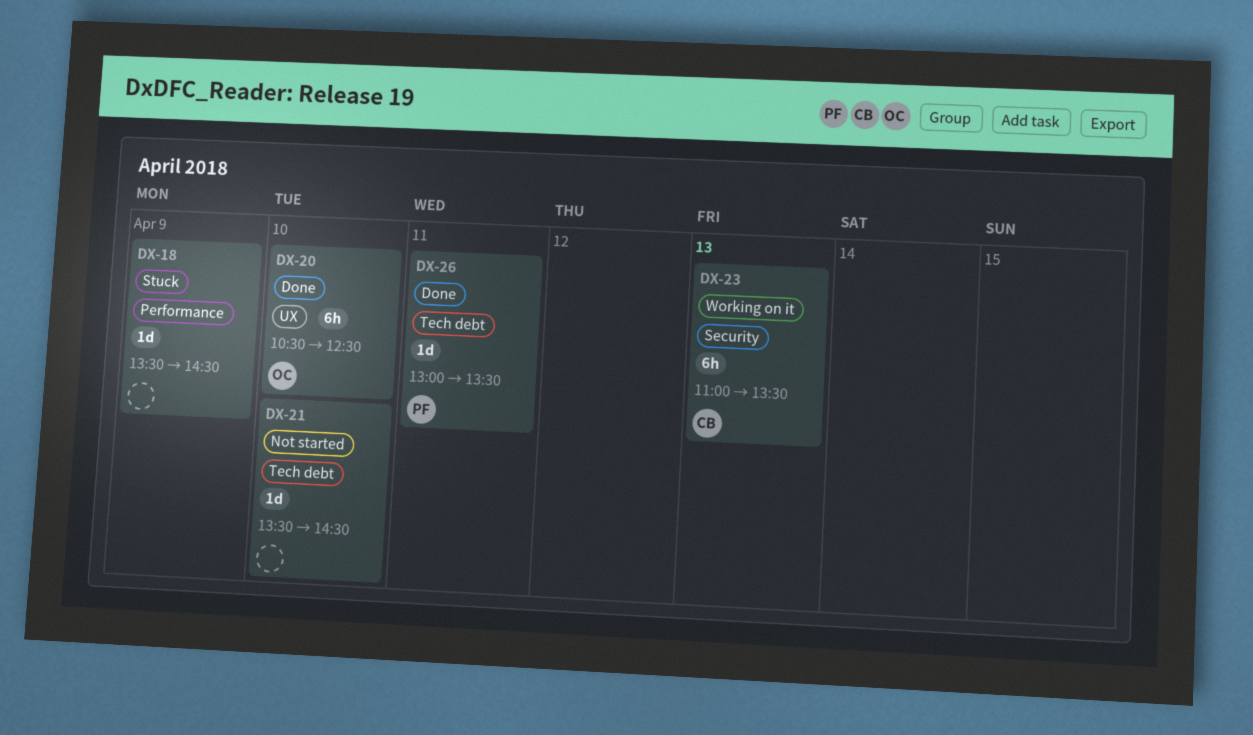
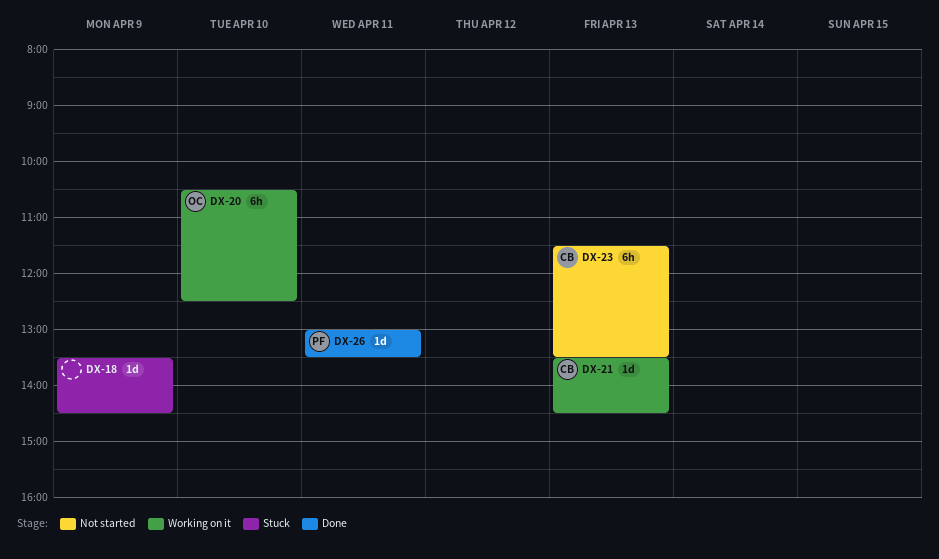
DX-20, status: Done -> Working on it
DX-21, status: Not started -> Working on it
DX-21, owner: none -> CB
DX-21, day: Apr 10 -> Apr 13
DX-23, status: Working on it -> Not started
DX-23, begins: 11:00 -> 11:30

